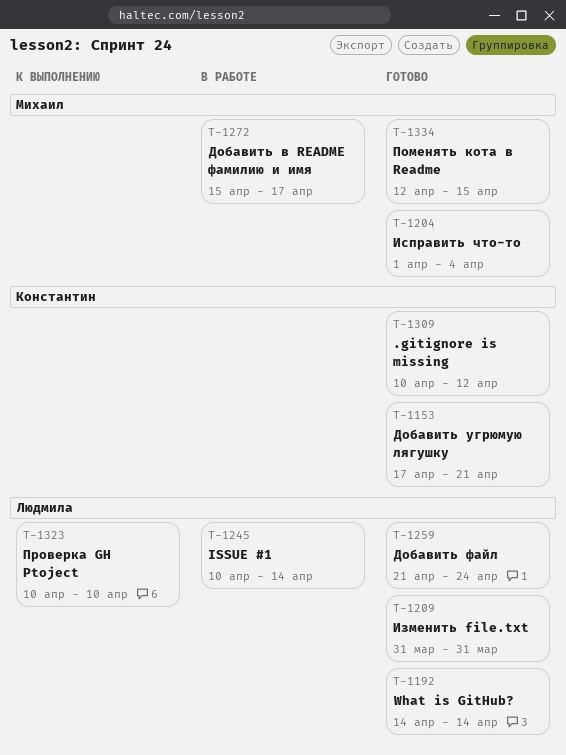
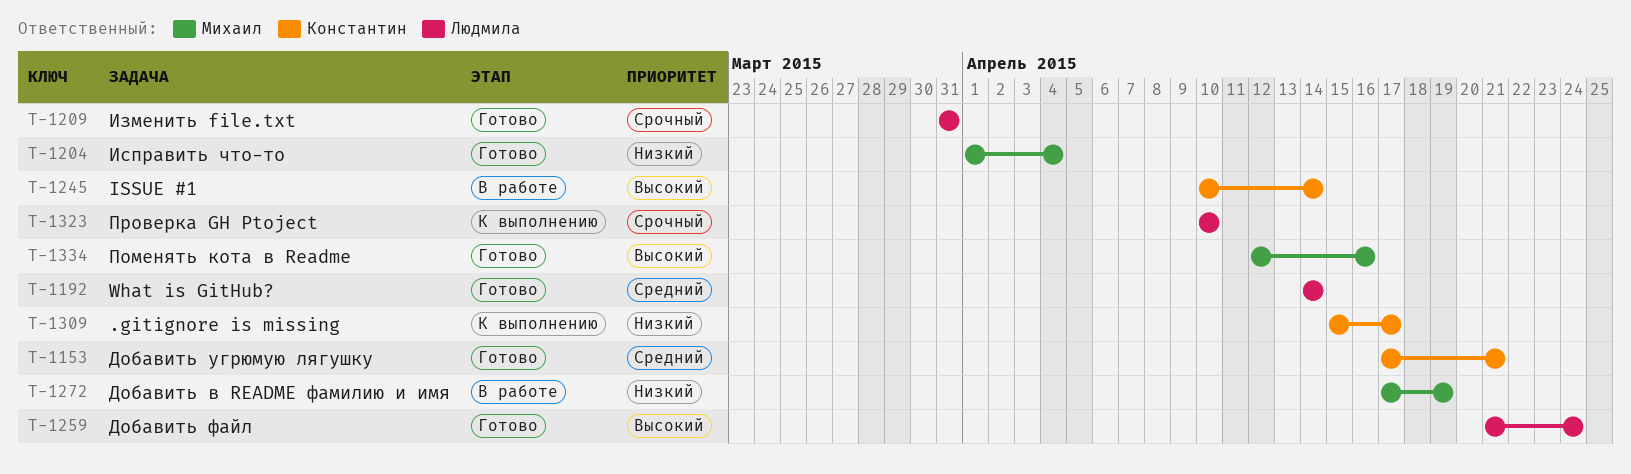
T-1245, owner: Людмила -> Константин
T-1272, start: Apr 15 -> Apr 17
T-1272, due: Apr 17 -> Apr 19
T-1309, status: Готово -> К выполнению
T-1309, start: Apr 10 -> Apr 15
T-1309, due: Apr 12 -> Apr 17
T-1334, due: Apr 15 -> Apr 16

